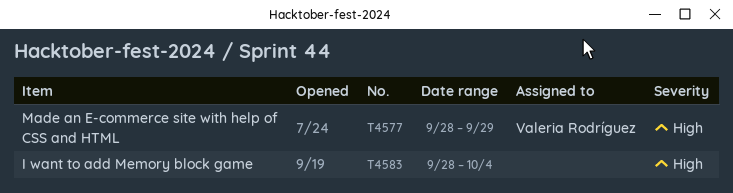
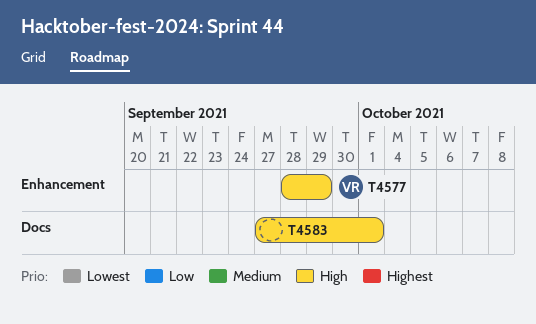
T4583, start: Sep 28 -> Sep 27
T4583, due: Oct 4 -> Oct 1

